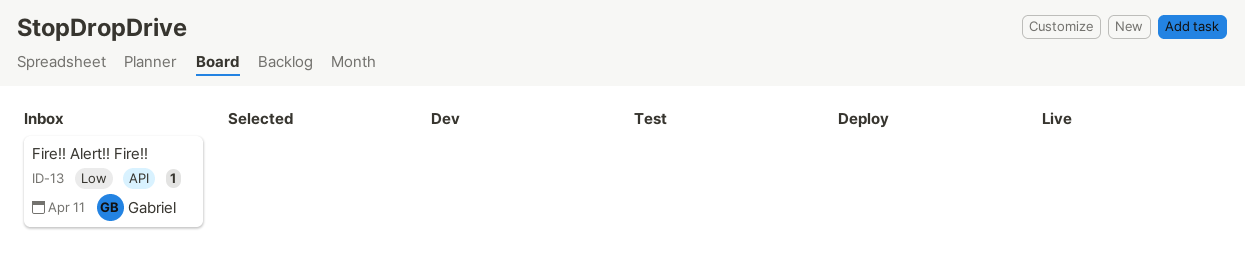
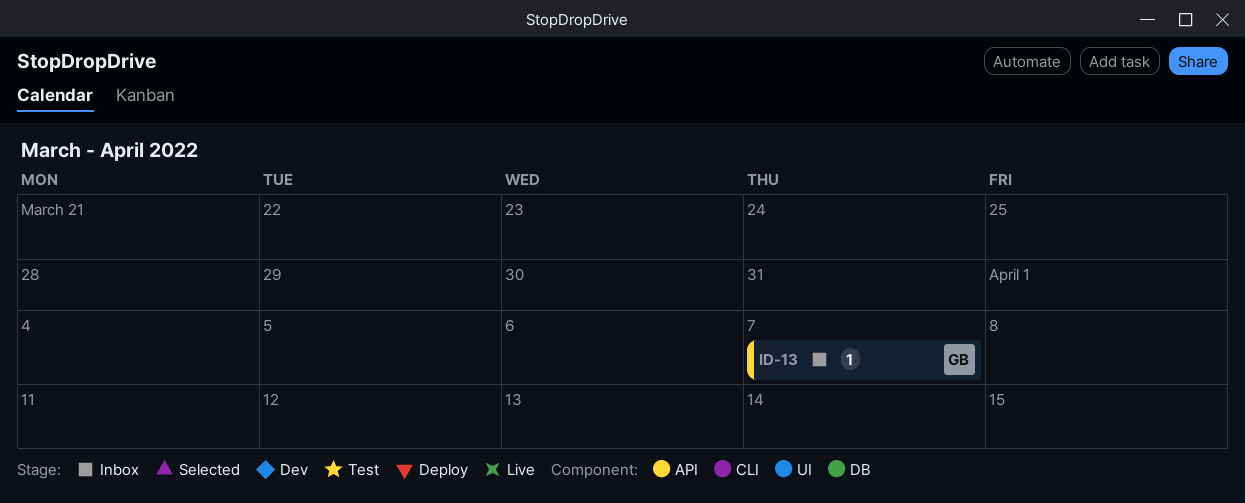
ID-13, due: Apr 11 -> Apr 7

